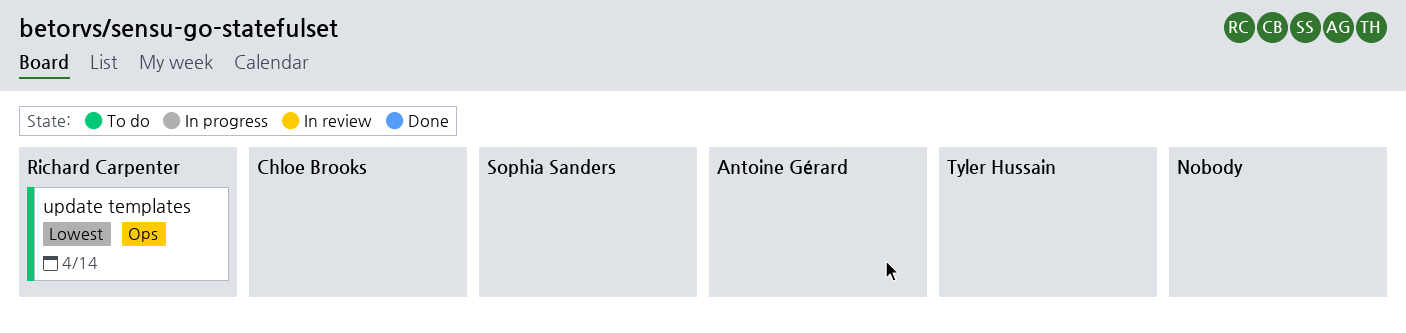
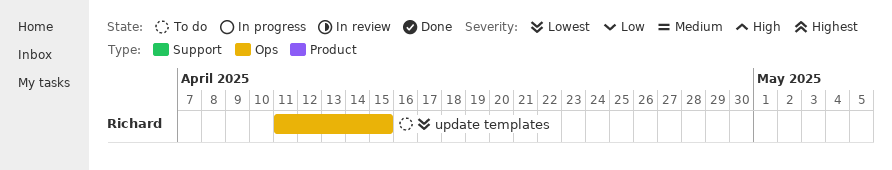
update templates, due: Apr 14 -> Apr 15

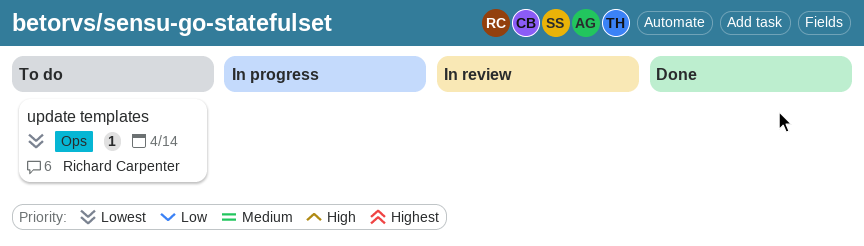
update templates, due: Apr 15 -> Apr 14

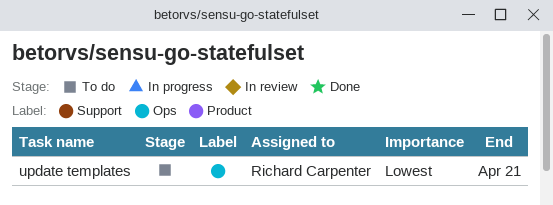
update templates, due: Apr 14 -> Apr 21

